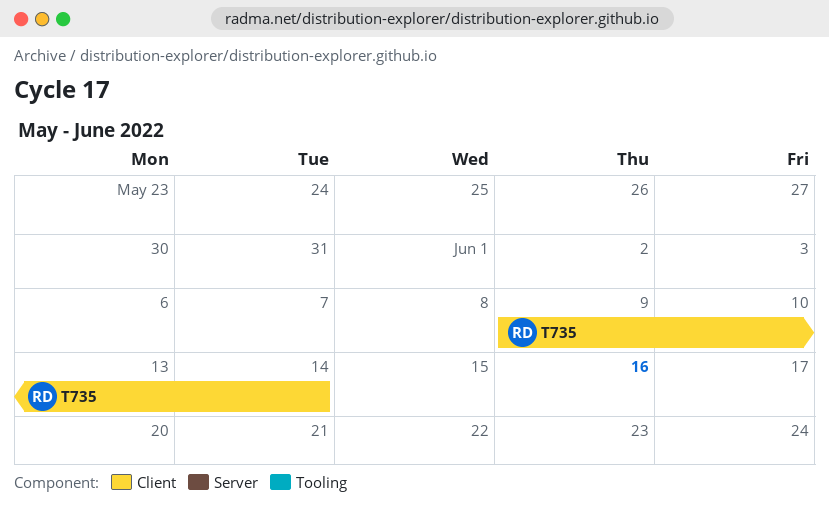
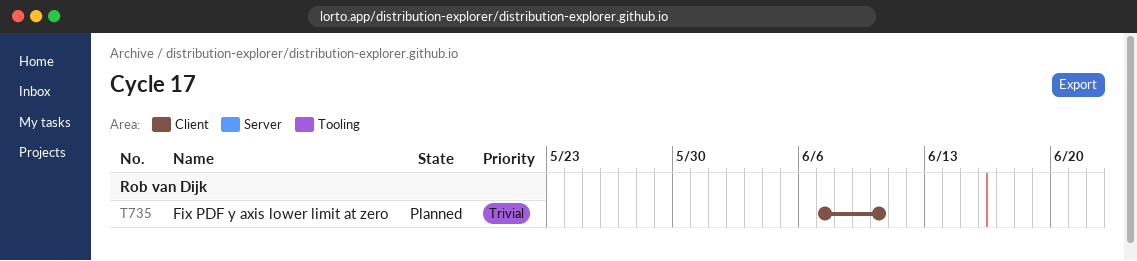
T735, start: Jun 9 -> Jun 7
T735, due: Jun 14 -> Jun 10

